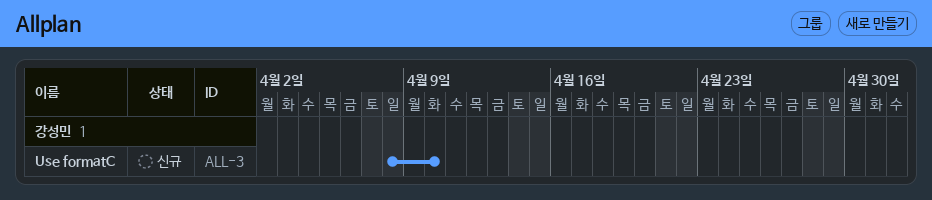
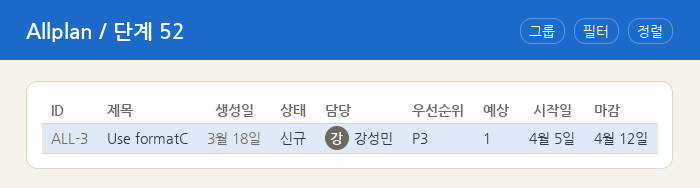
ALL-3, start: Apr 8 -> Apr 5
ALL-3, due: Apr 10 -> Apr 12

